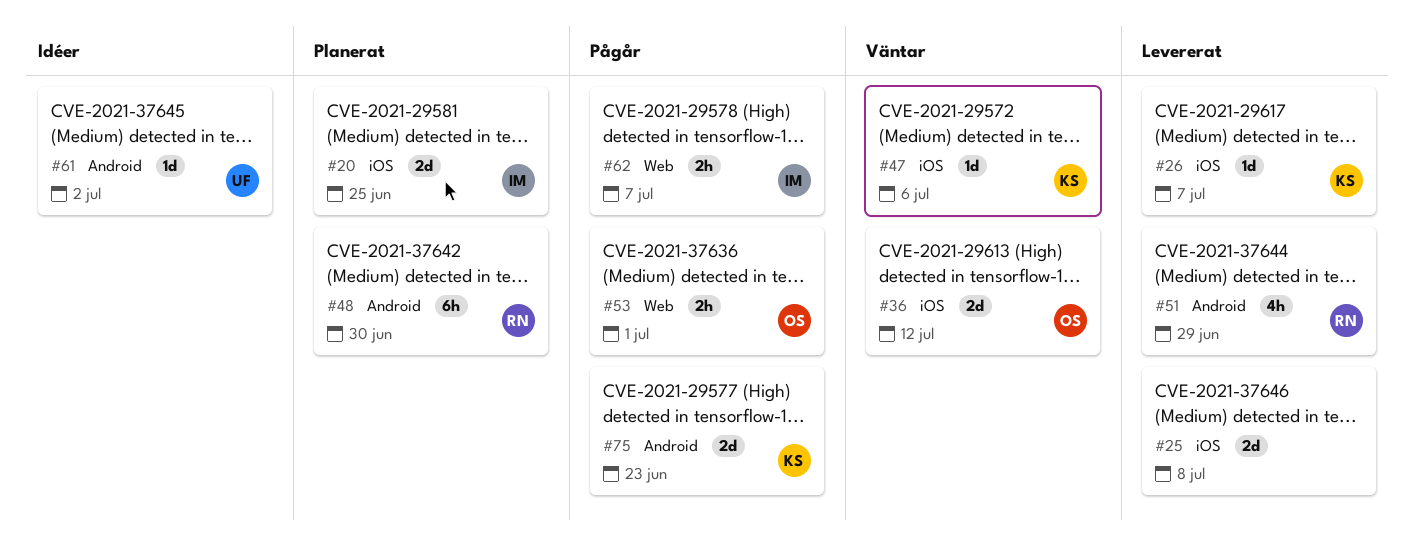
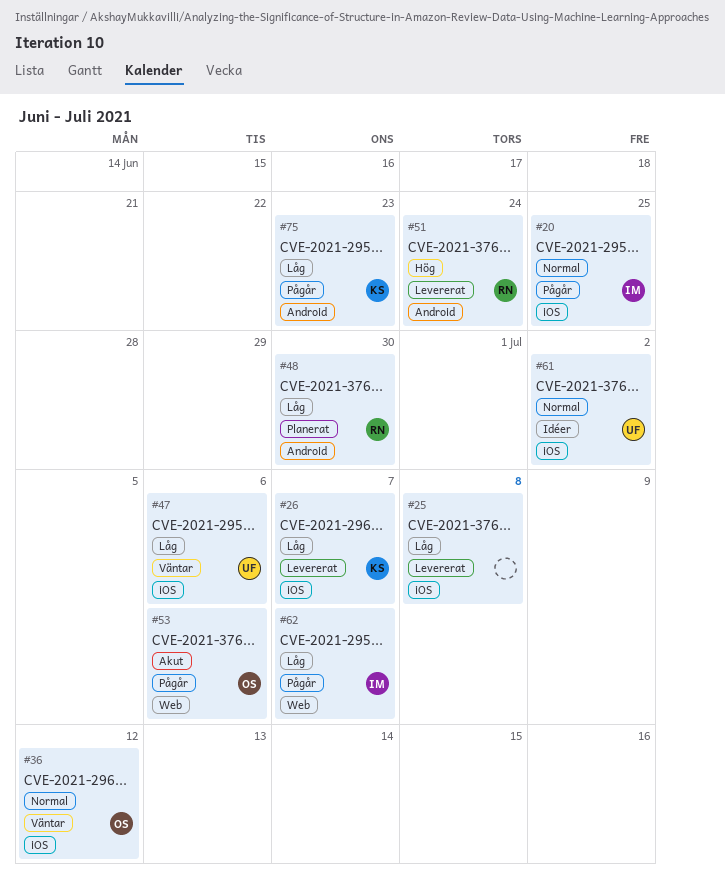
#20, status: Planerat -> Pågår
#47, owner: KS -> UF
#51, due: Jun 29 -> Jun 24
#53, due: Jul 1 -> Jul 6
#61, label: Android -> iOS

